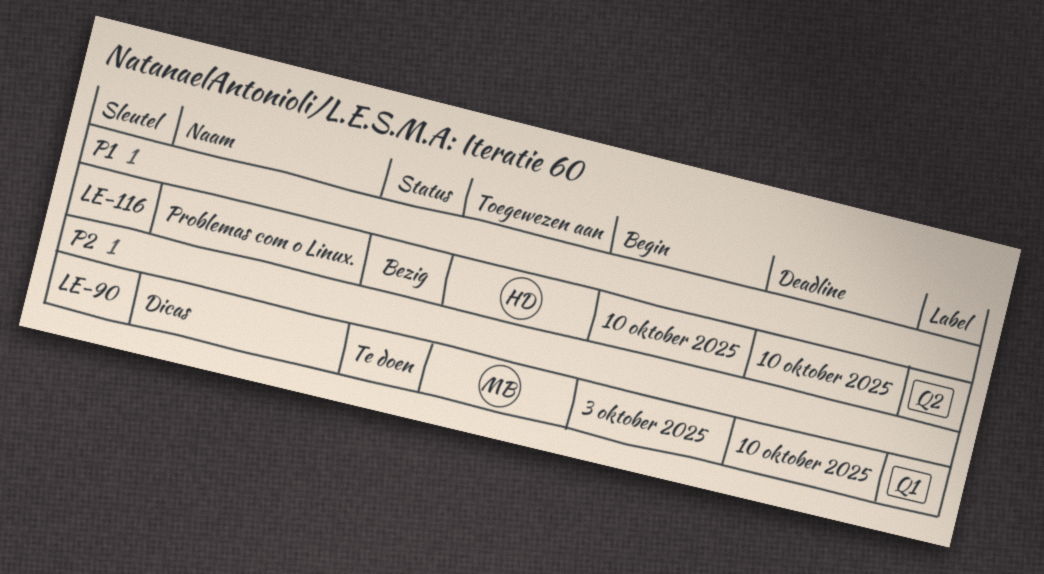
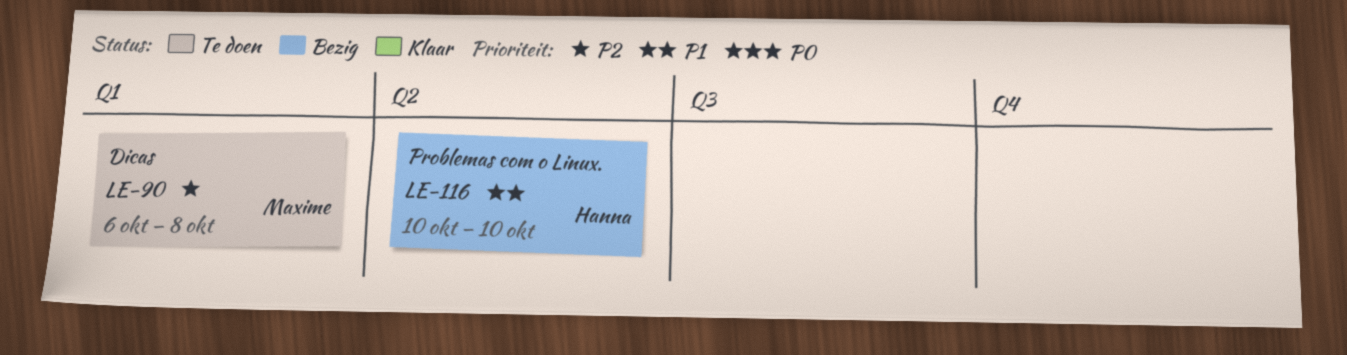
LE-90, start: Oct 3 -> Oct 6
LE-90, due: Oct 10 -> Oct 8

